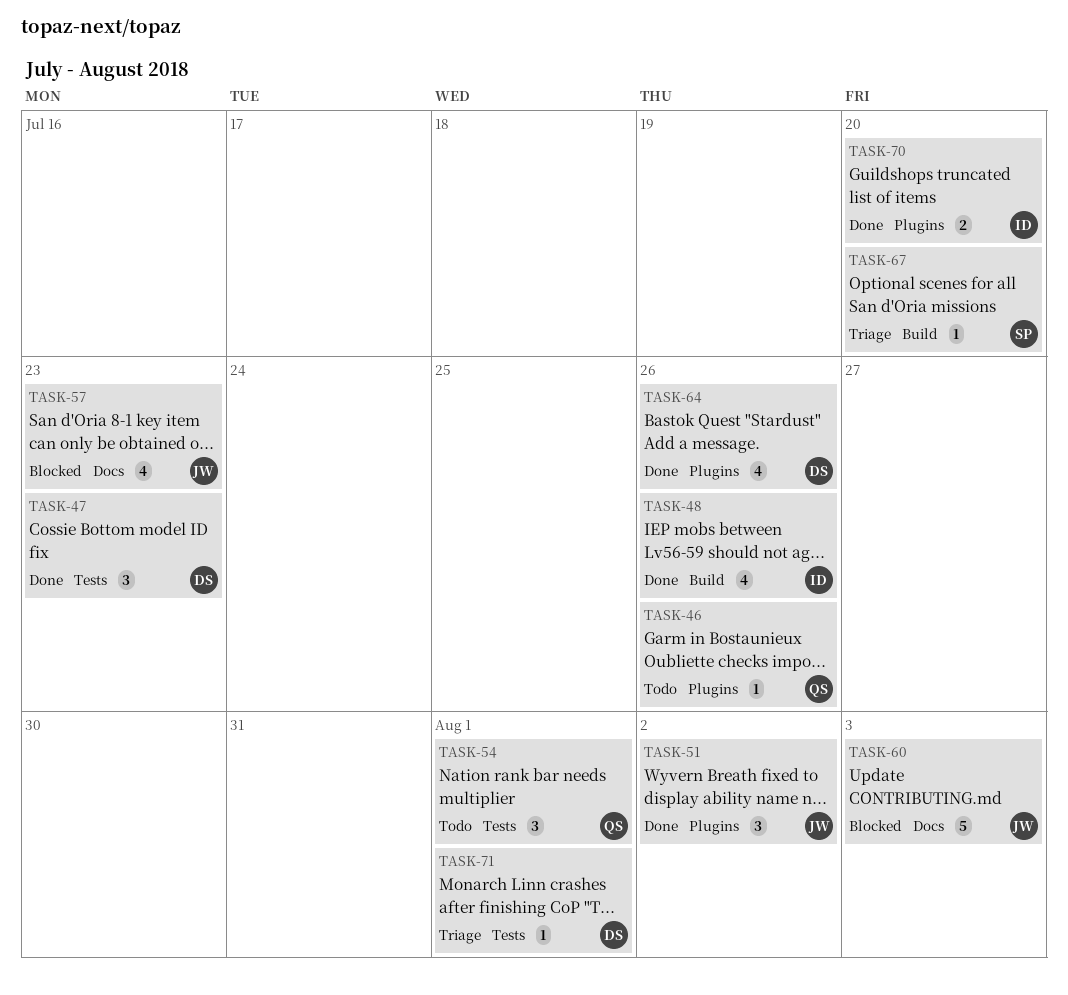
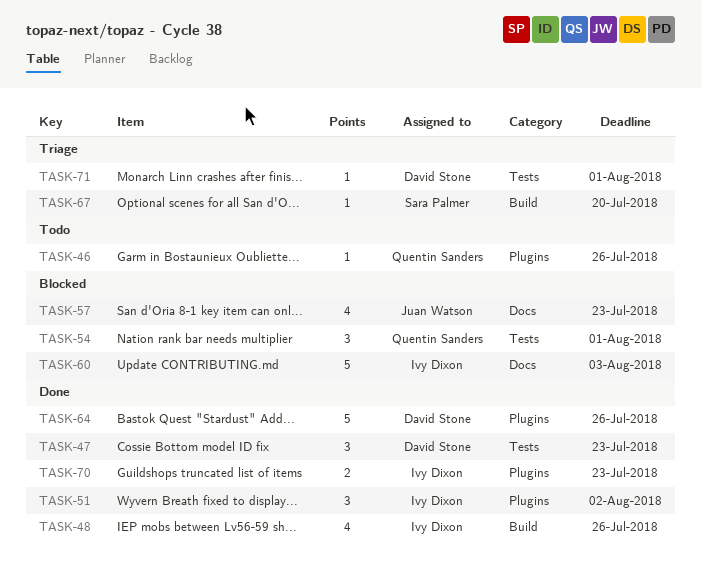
TASK-51, owner: Juan Watson -> Ivy Dixon
TASK-54, status: Todo -> Blocked
TASK-60, owner: Juan Watson -> Ivy Dixon
TASK-64, estimate: 4 -> 5
TASK-70, due: Jul 20 -> Jul 23

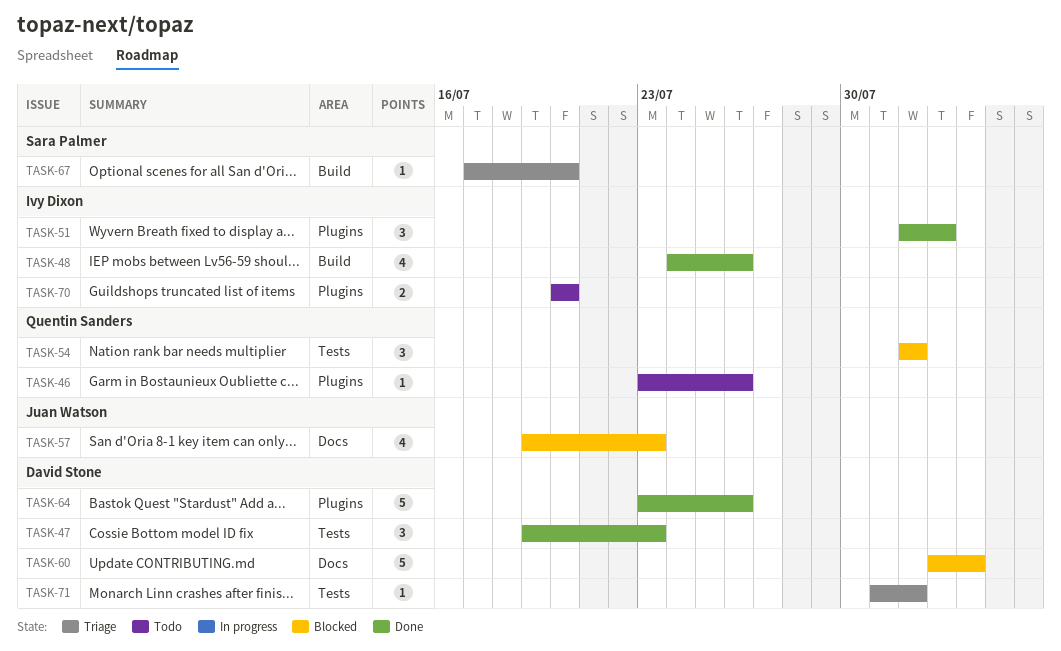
TASK-60, owner: Ivy Dixon -> David Stone
TASK-70, status: Done -> Todo
TASK-70, due: Jul 23 -> Jul 20

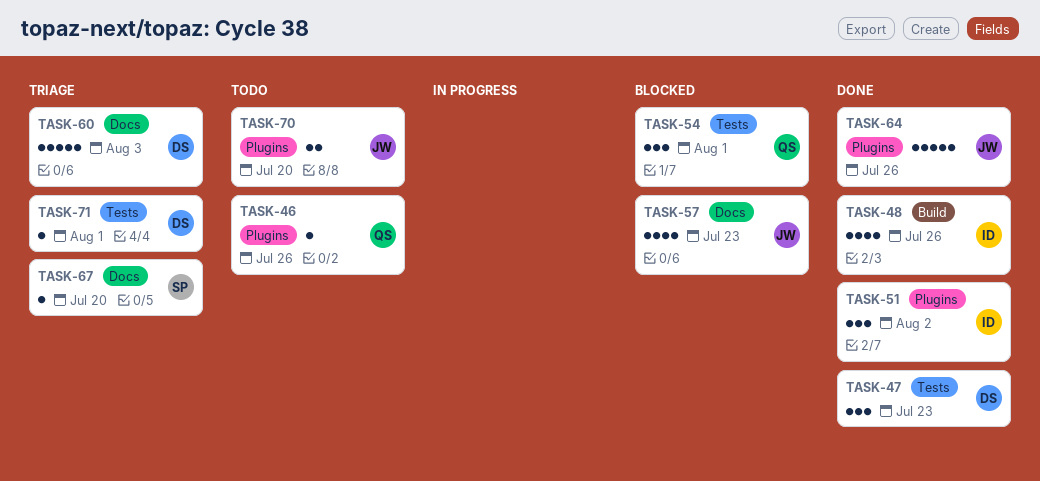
TASK-60, status: Blocked -> Triage
TASK-64, owner: David Stone -> Juan Watson
TASK-67, label: Build -> Docs
TASK-70, owner: Ivy Dixon -> Juan Watson

